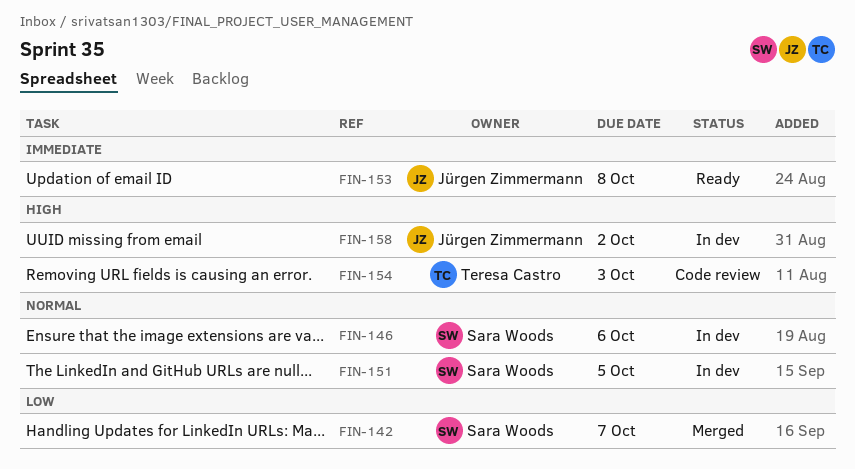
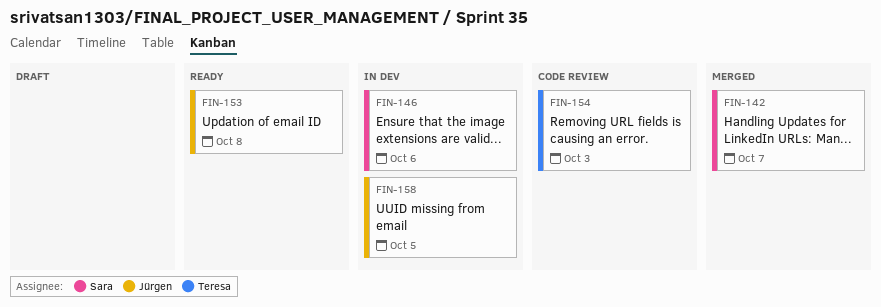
FIN-151: present -> none
FIN-158, due: Oct 2 -> Oct 5

